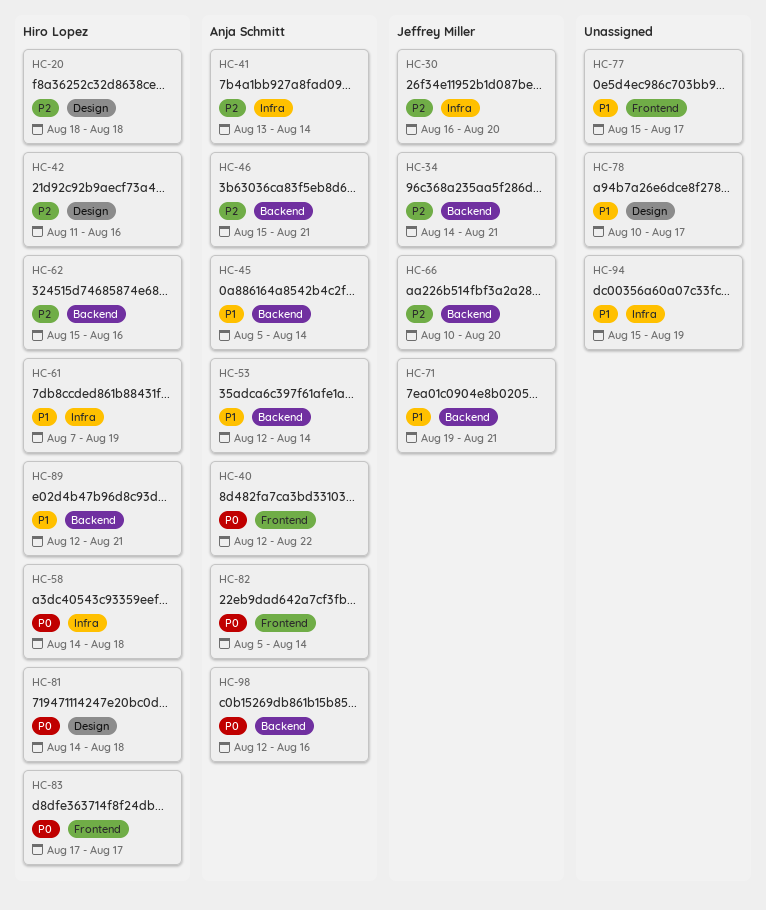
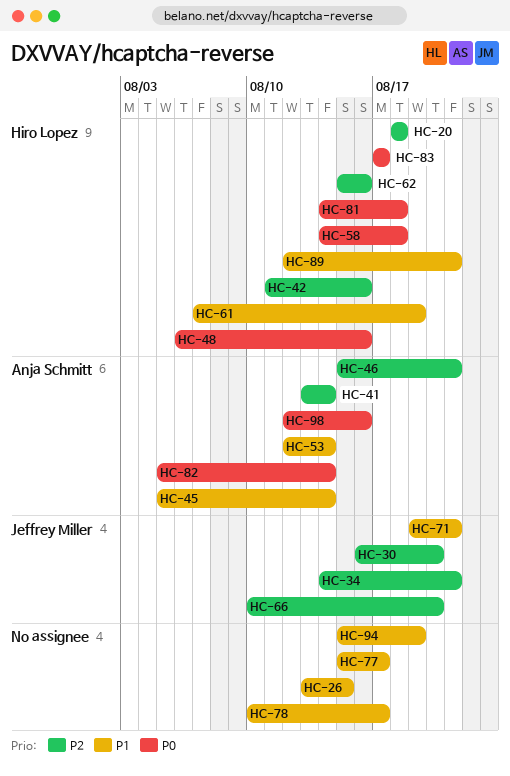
HC-26: none -> present
HC-40: present -> none
HC-48: none -> present

